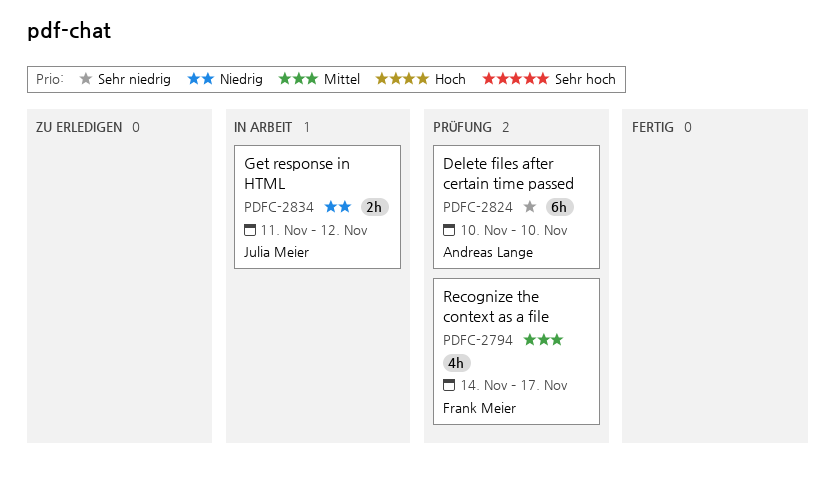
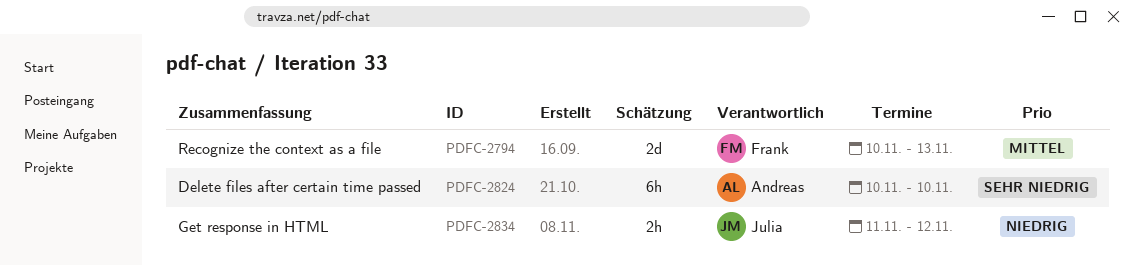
PDFC-2794, estimate: 4h -> 2d
PDFC-2794, start: Nov 14 -> Nov 10
PDFC-2794, due: Nov 17 -> Nov 13

